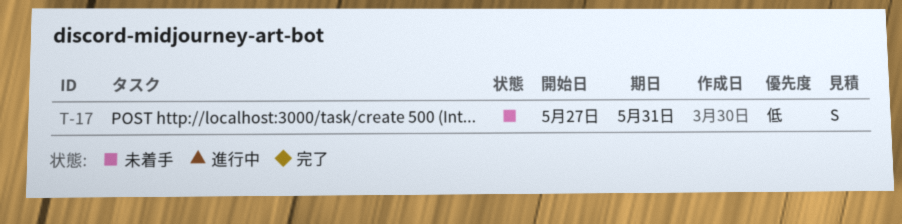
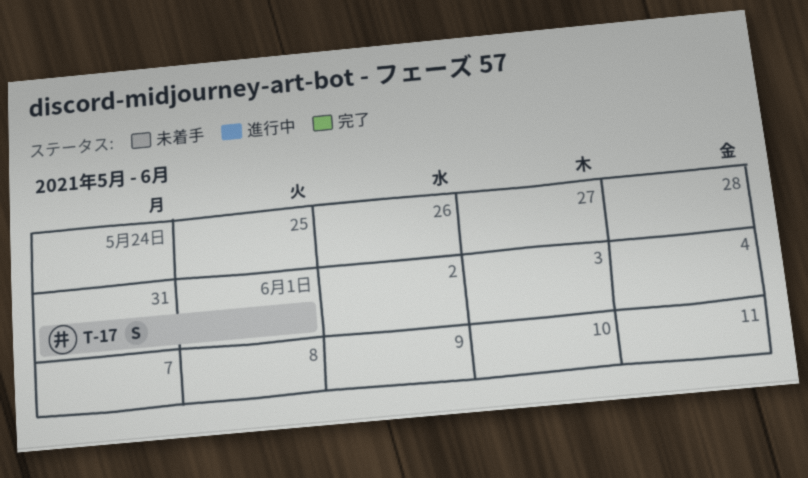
T-17, start: May 27 -> May 31
T-17, due: May 31 -> Jun 1

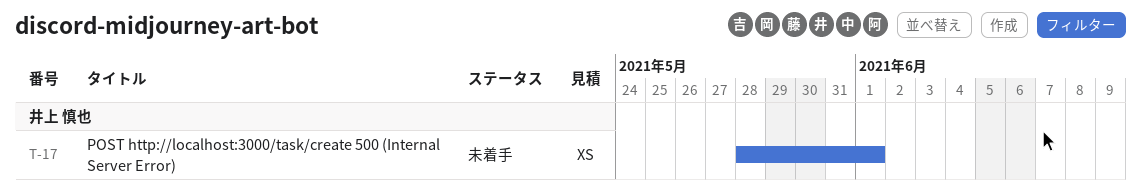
T-17, estimate: S -> XS
T-17, start: May 31 -> May 28

